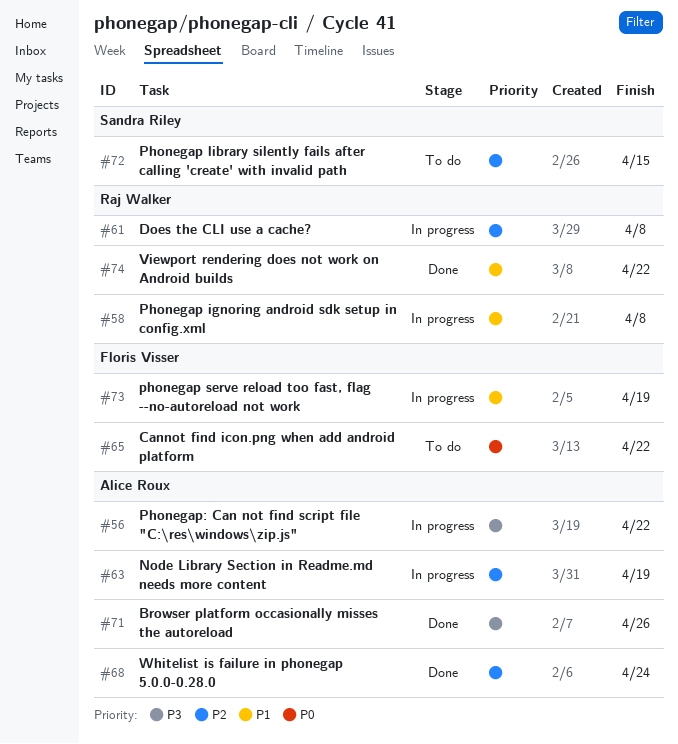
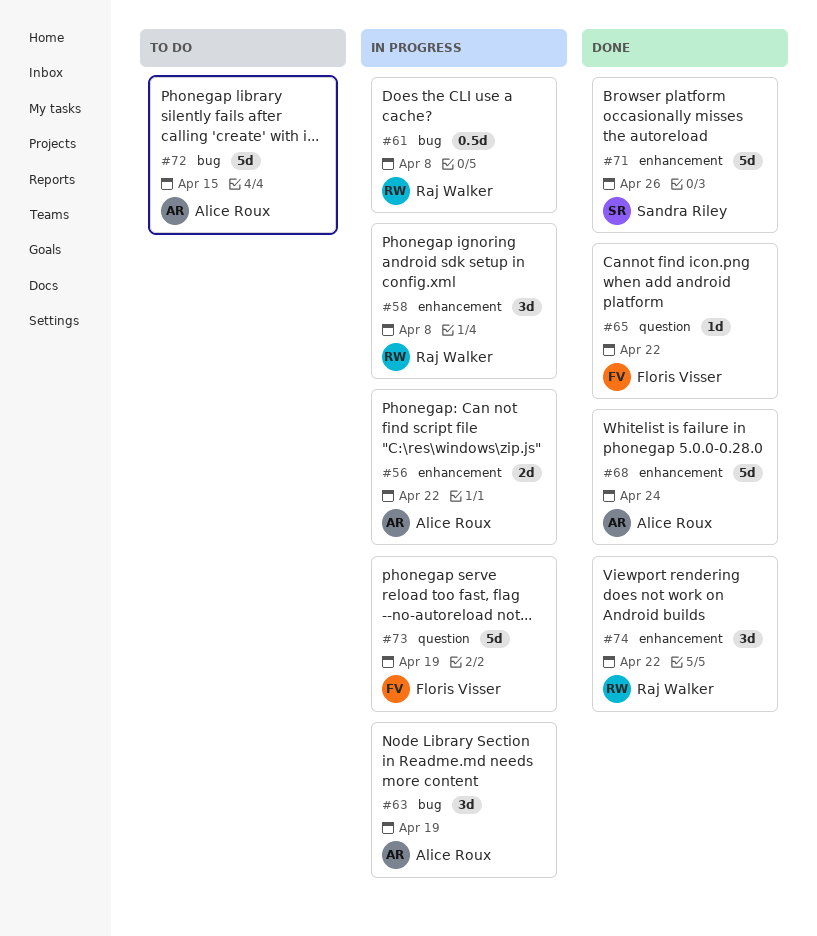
#65, status: To do -> Done
#71, owner: Alice Roux -> Sandra Riley
#72, owner: Sandra Riley -> Alice Roux

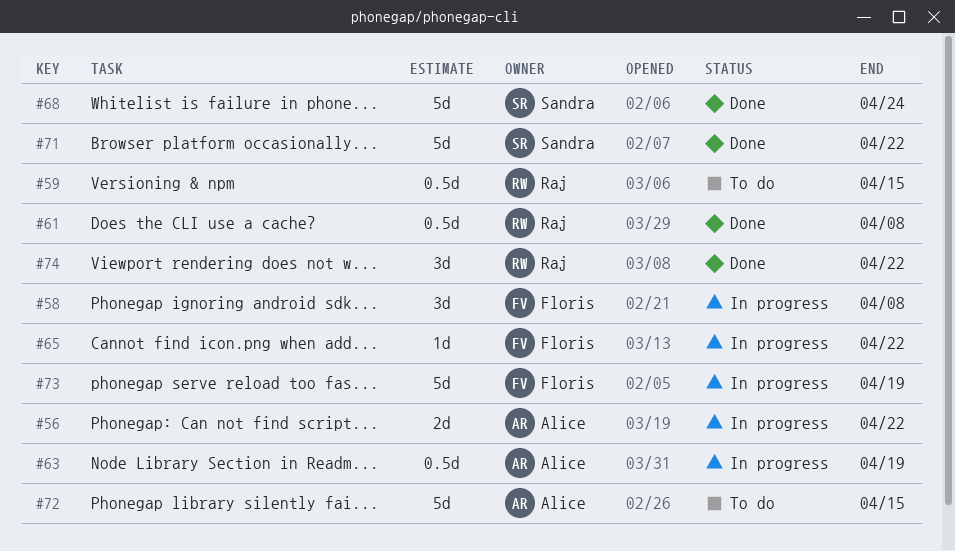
#58, owner: Raj Walker -> Floris Visser
#59: none -> present
#61, status: In progress -> Done
#63, estimate: 3d -> 0.5d
#65, status: Done -> In progress
#68, owner: Alice Roux -> Sandra Riley
#71, due: Apr 26 -> Apr 22

